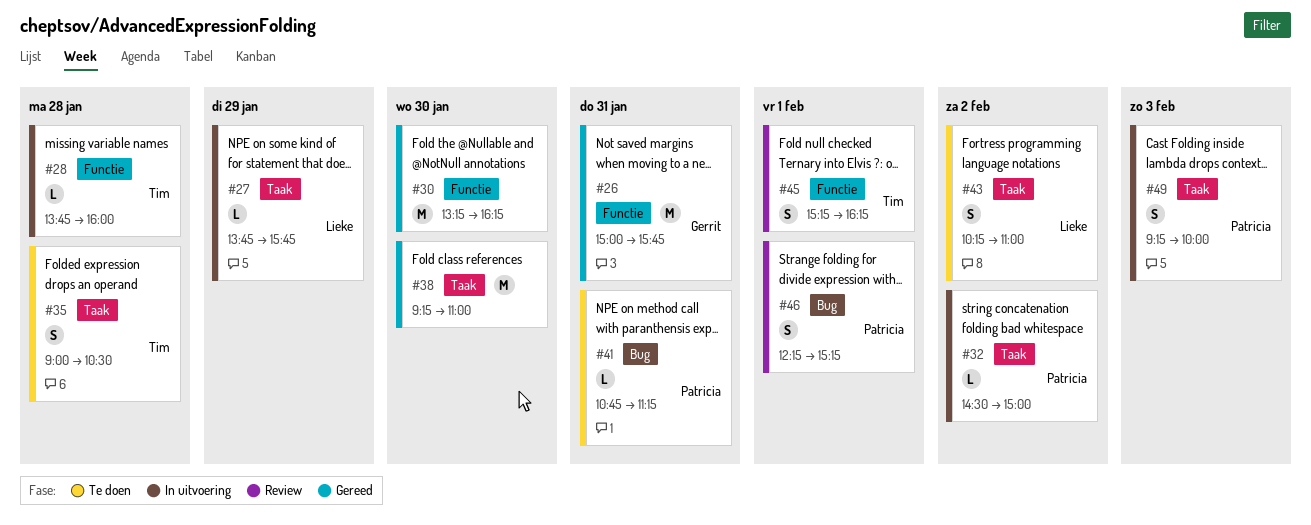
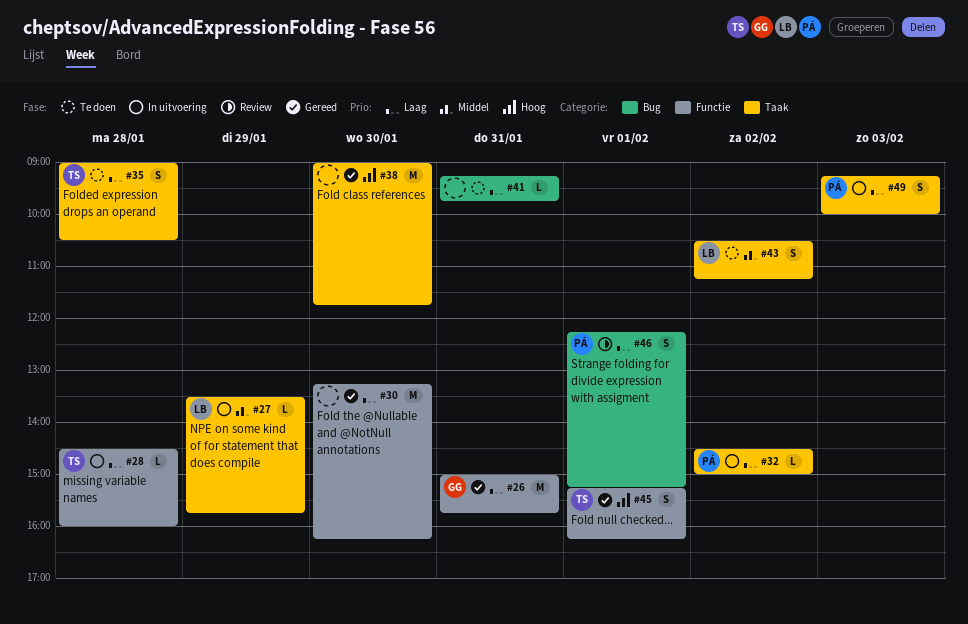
#27, begins: 13:45 -> 13:30
#28, begins: 13:45 -> 14:30
#38, begins: 09:15 -> 09:00
#38, ends: 11:00 -> 11:45
#41, owner: Patricia -> none
#41, begins: 10:45 -> 09:15
#41, ends: 11:15 -> 09:45
#43, begins: 10:15 -> 10:30
#43, ends: 11:00 -> 11:15
#45, status: Review -> Gereed

